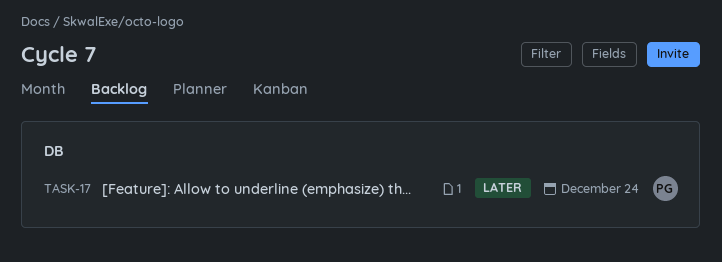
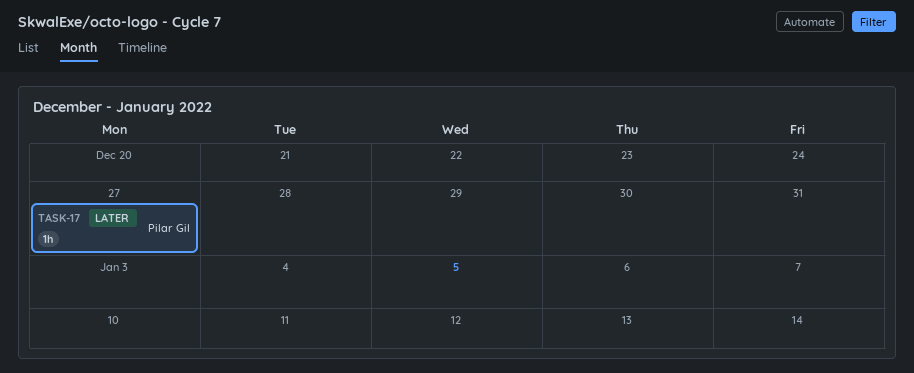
TASK-17, due: Dec 24 -> Dec 27

